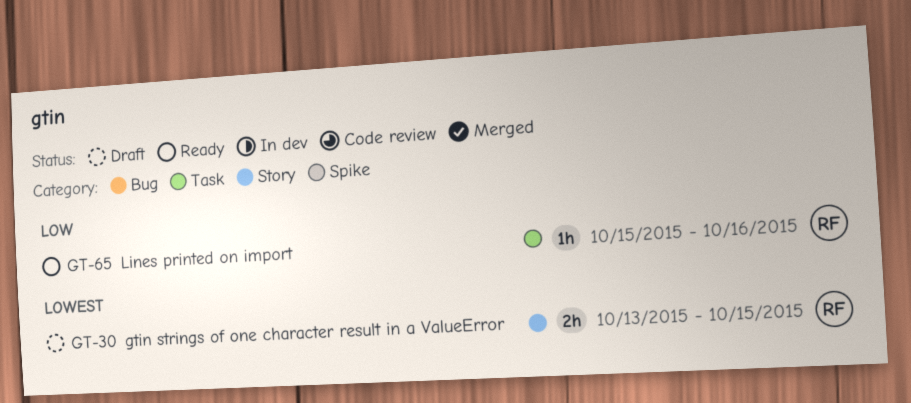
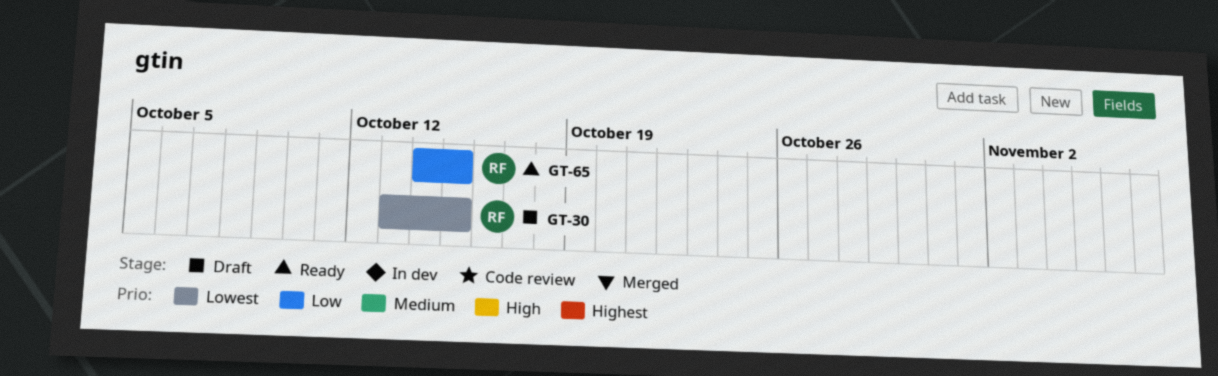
GT-65, start: Oct 15 -> Oct 14
GT-65, due: Oct 16 -> Oct 15

